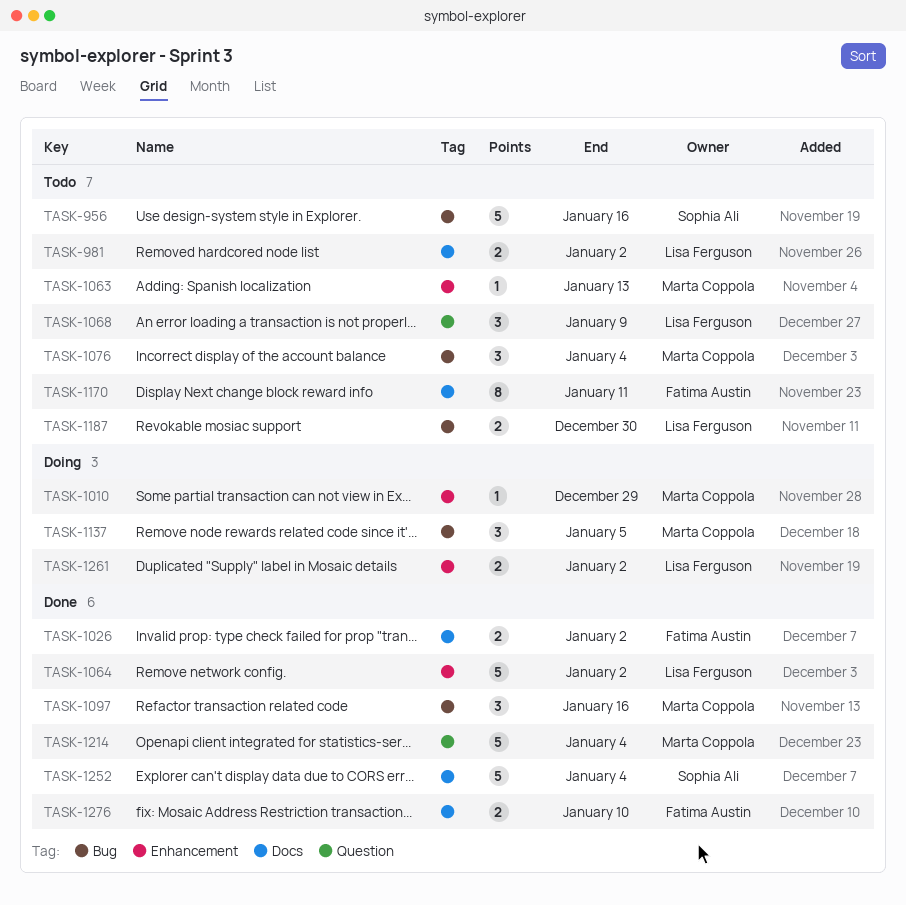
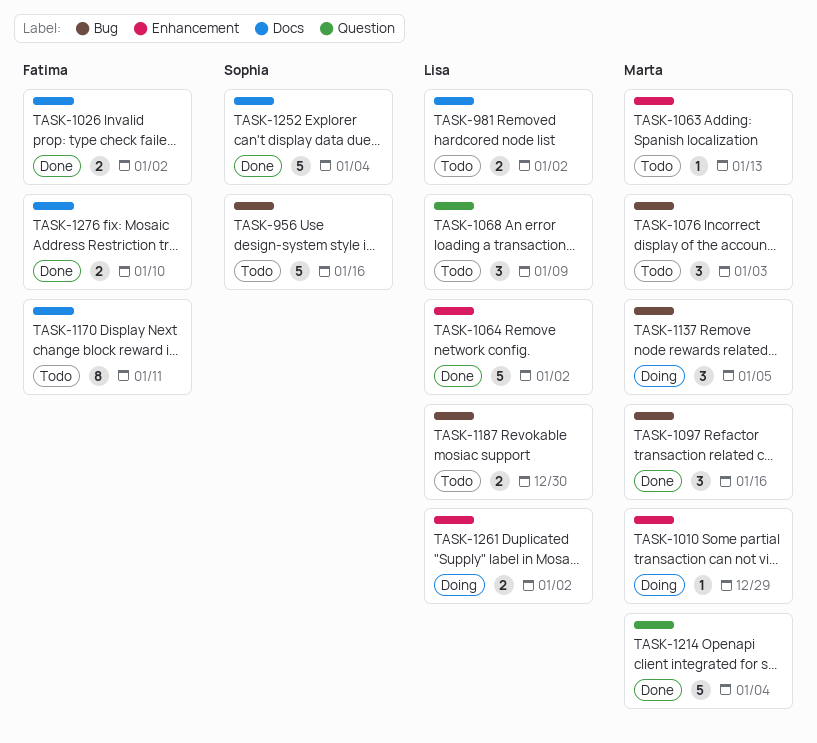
TASK-1076, due: Jan 4 -> Jan 3

